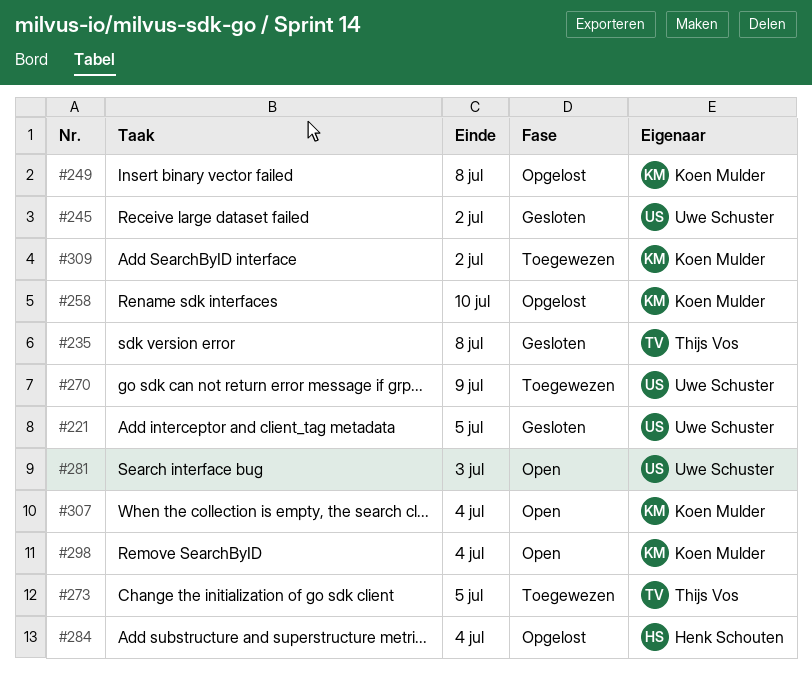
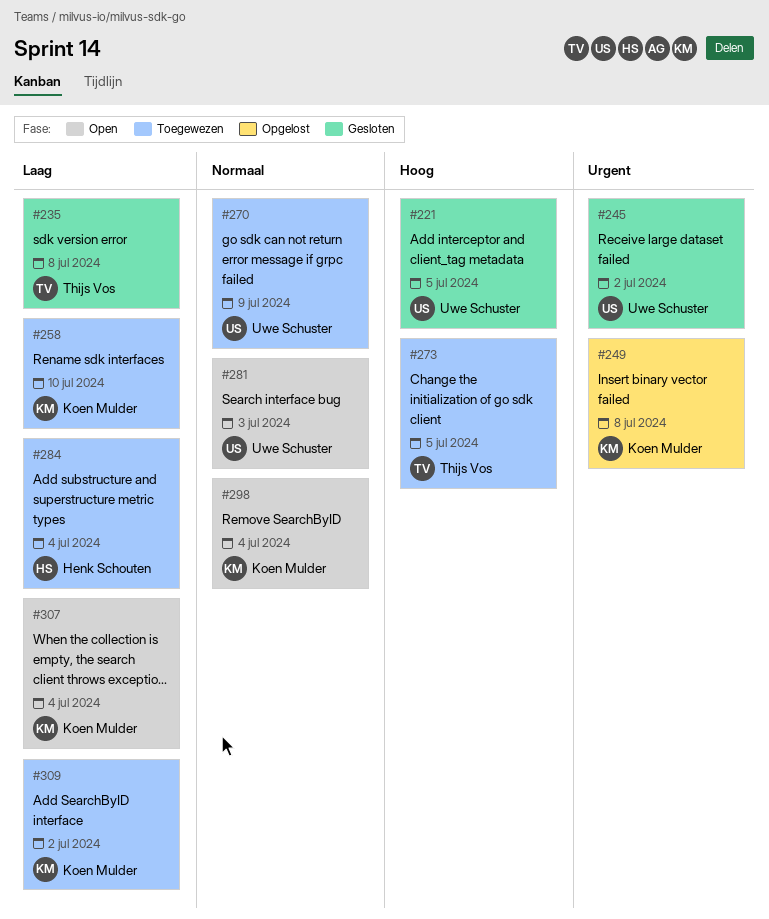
#258, status: Opgelost -> Toegewezen
#284, status: Opgelost -> Toegewezen

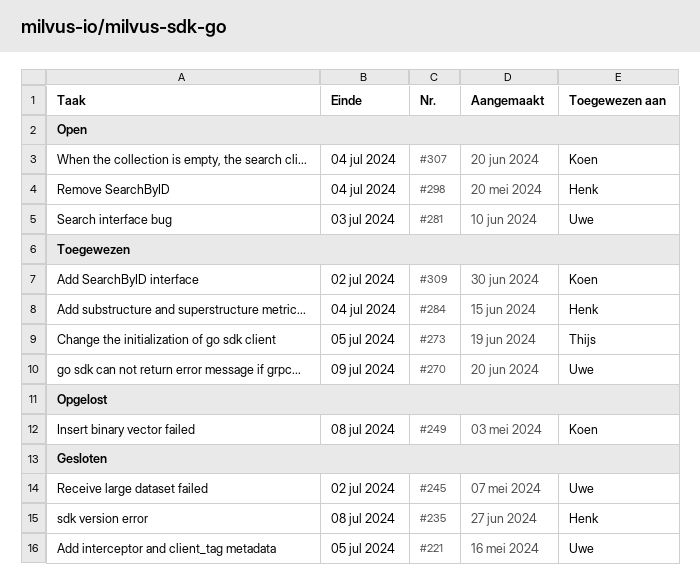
#235, owner: Thijs Vos -> Henk Schouten
#258: present -> none
#298, owner: Koen Mulder -> Henk Schouten

